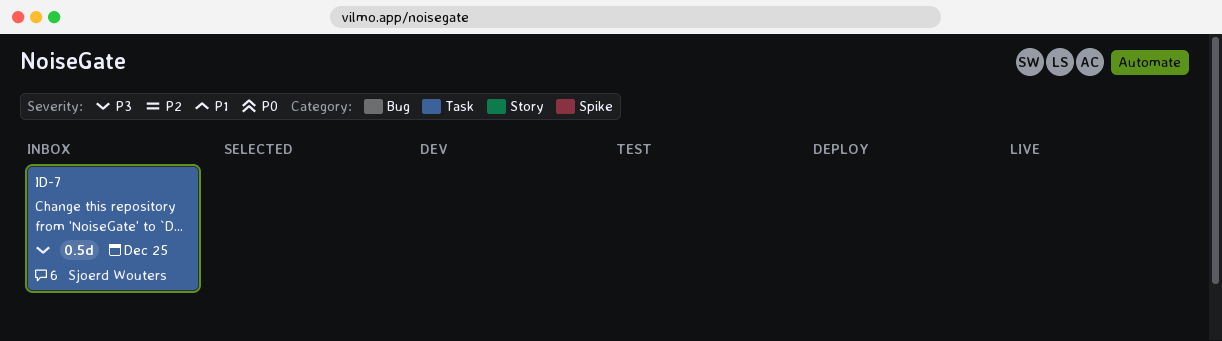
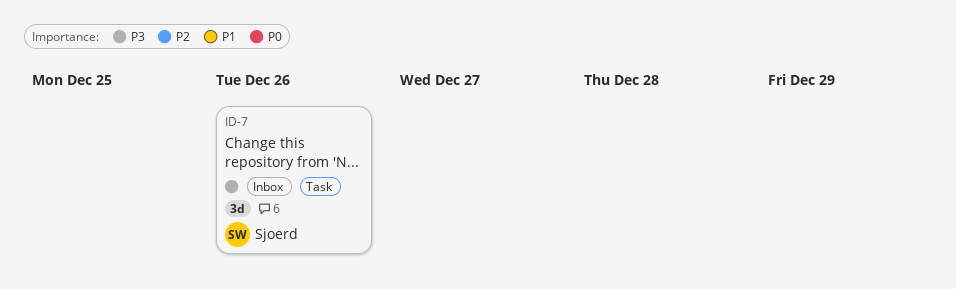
ID-7, estimate: 0.5d -> 3d
ID-7, due: Dec 25 -> Dec 26

